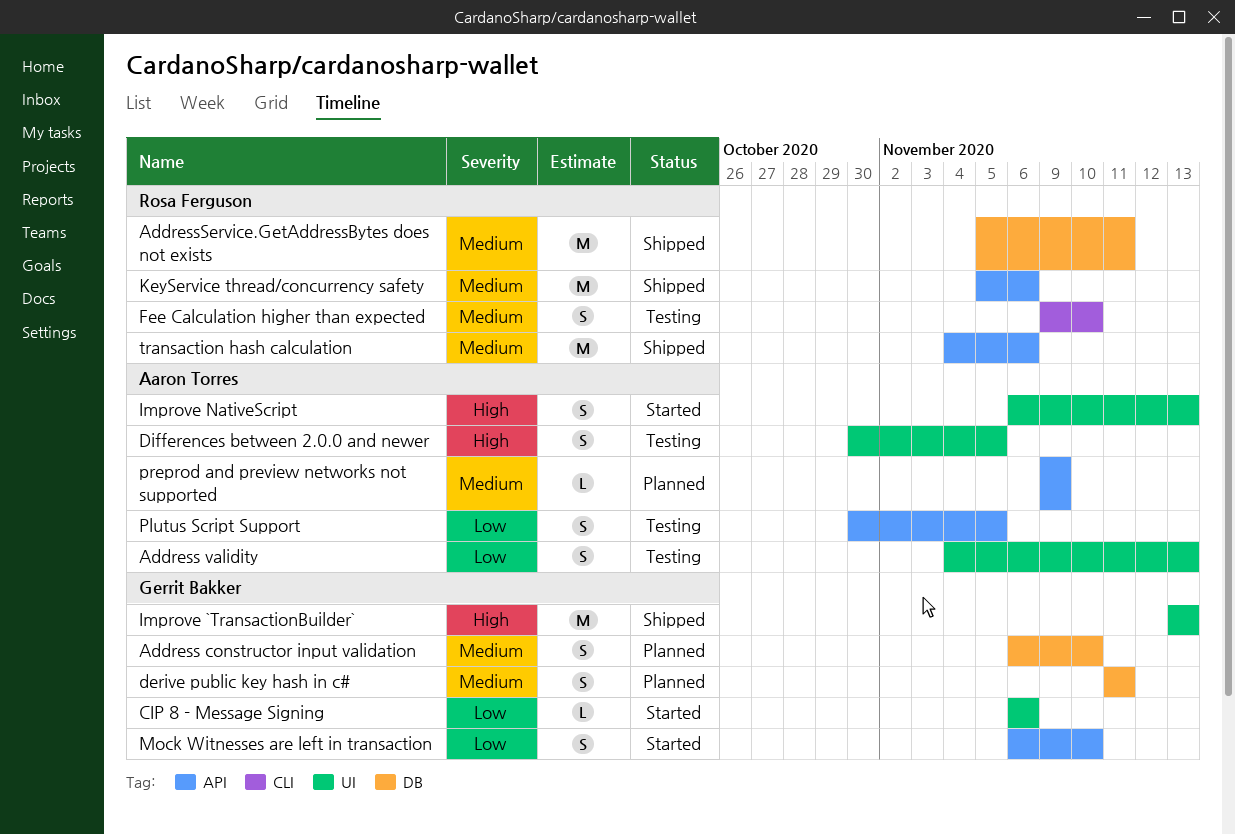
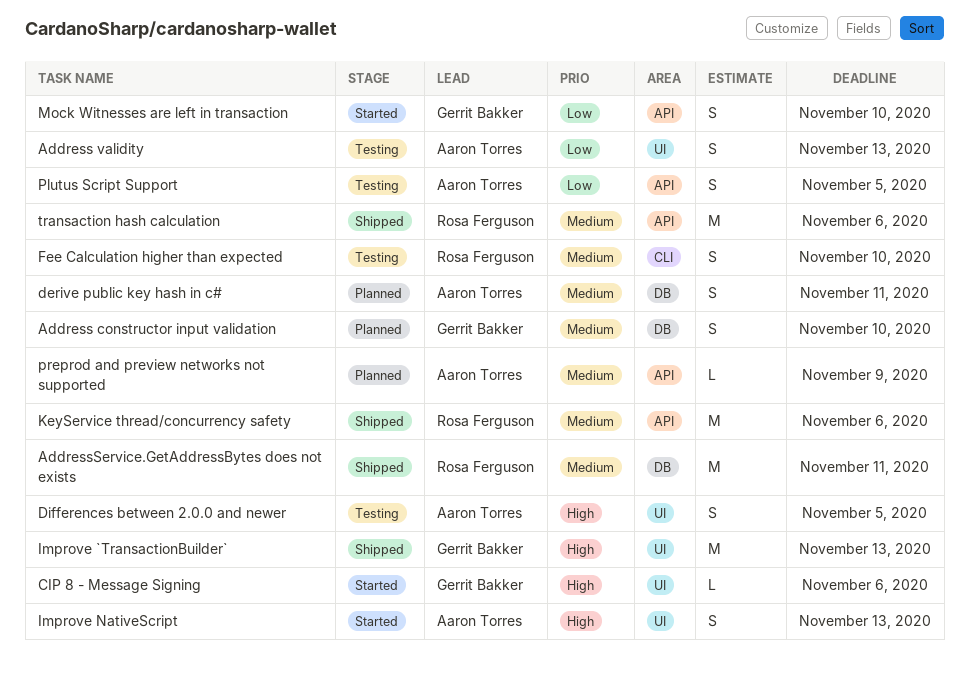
CIP 8 - Message Signing, priority: Low -> High
derive public key hash in c#, owner: Gerrit Bakker -> Aaron Torres

